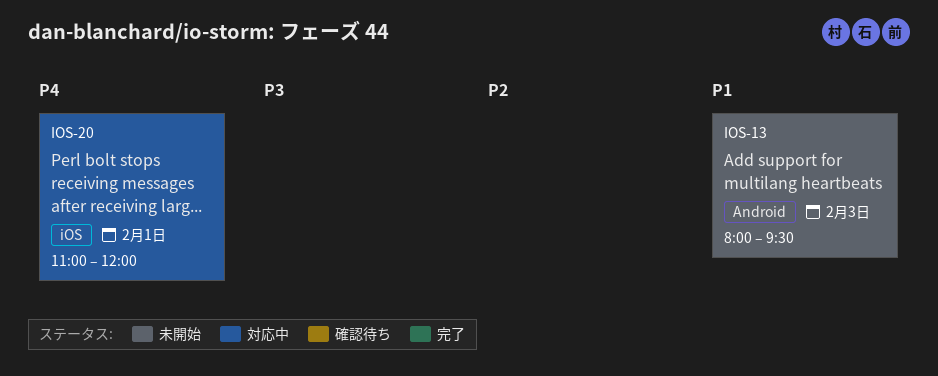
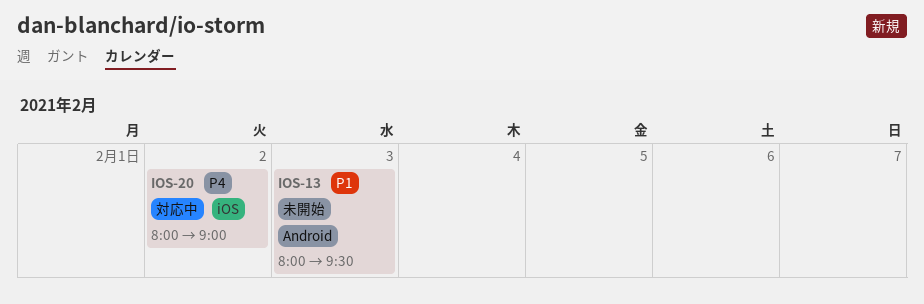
IOS-20, day: Feb 1 -> Feb 2
IOS-20, begins: 11:00 -> 08:00
IOS-20, ends: 12:00 -> 09:00

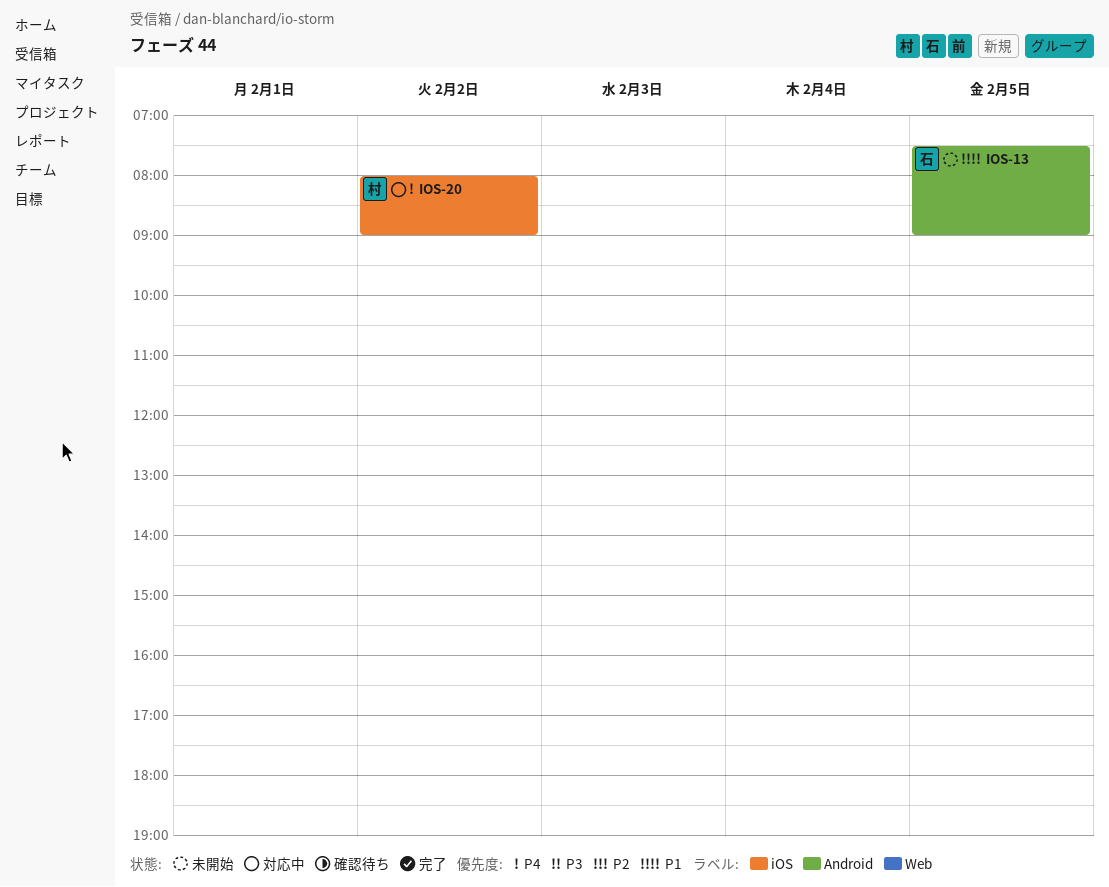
IOS-13, day: Feb 3 -> Feb 5
IOS-13, begins: 08:00 -> 07:30
IOS-13, ends: 09:30 -> 09:00

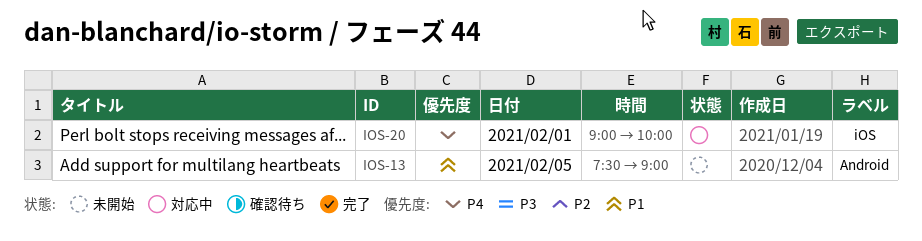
IOS-20, day: Feb 2 -> Feb 1
IOS-20, begins: 08:00 -> 09:00
IOS-20, ends: 09:00 -> 10:00

